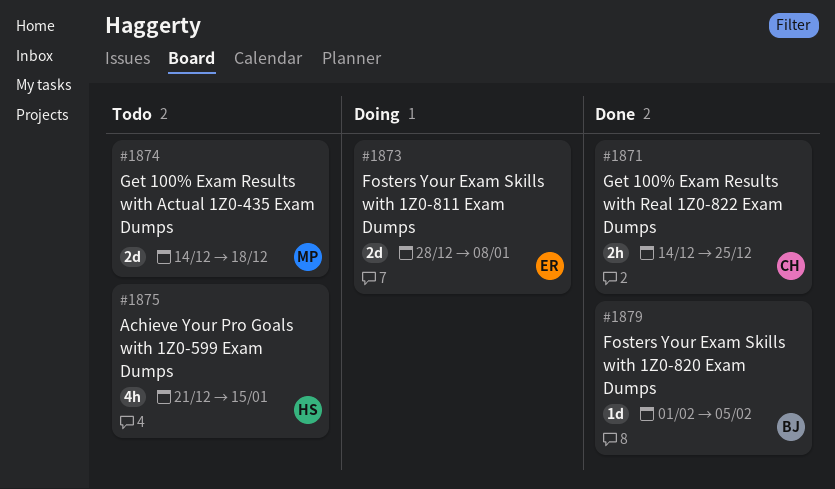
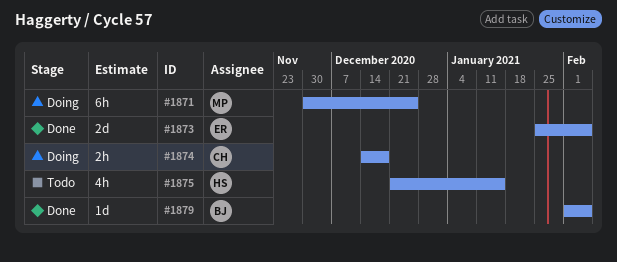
#1871, status: Done -> Doing
#1871, owner: CH -> MP
#1871, estimate: 2h -> 6h
#1871, start: Dec 14 -> Nov 30
#1873, status: Doing -> Done
#1873, start: Dec 28 -> Jan 25
#1873, due: Jan 8 -> Feb 5
#1874, status: Todo -> Doing
#1874, owner: MP -> CH
#1874, estimate: 2d -> 2h

